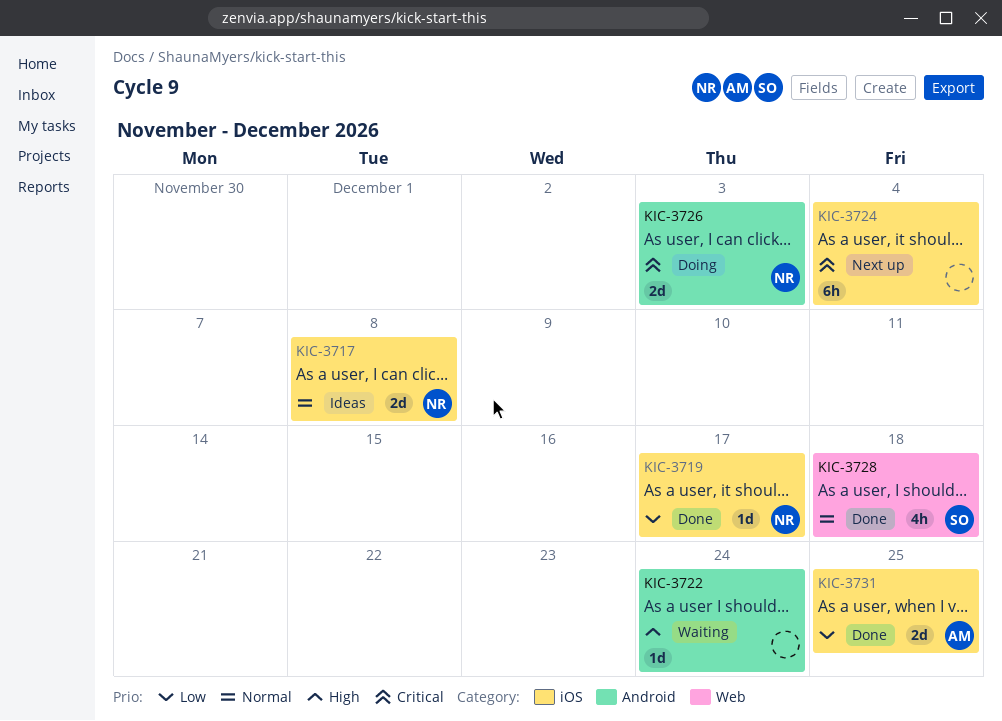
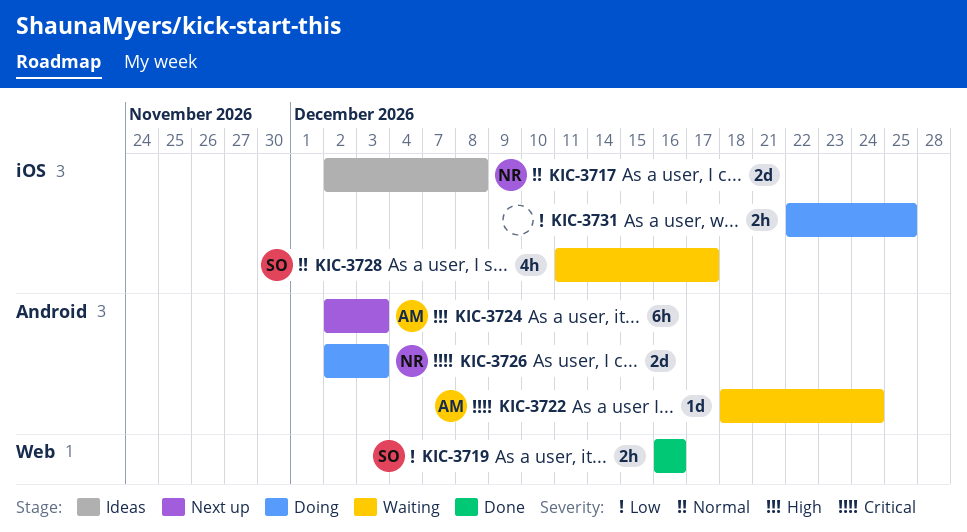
KIC-3719, owner: NR -> SO
KIC-3719, label: iOS -> Web
KIC-3719, estimate: 1d -> 2h
KIC-3719, due: Dec 17 -> Dec 16
KIC-3722, owner: none -> AM
KIC-3722, priority: High -> Critical
KIC-3724, owner: none -> AM
KIC-3724, priority: Critical -> High
KIC-3724, label: iOS -> Android
KIC-3724, due: Dec 4 -> Dec 3
KIC-3728, status: Done -> Waiting
KIC-3728, label: Web -> iOS
KIC-3728, due: Dec 18 -> Dec 17
KIC-3731, status: Done -> Doing
KIC-3731, owner: AM -> none
KIC-3731, estimate: 2d -> 2h

